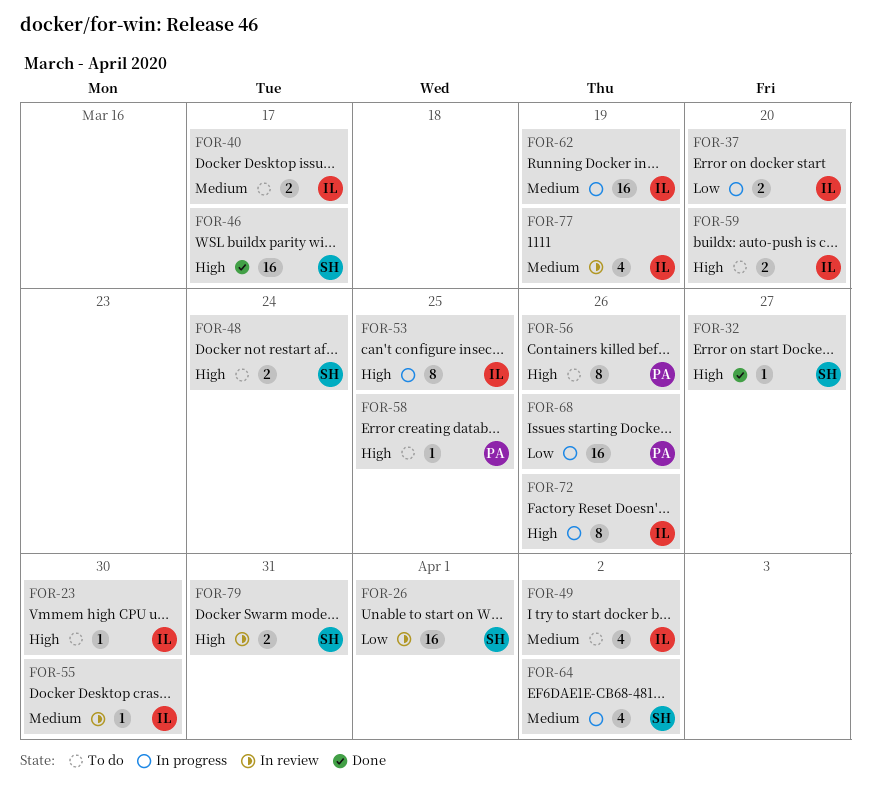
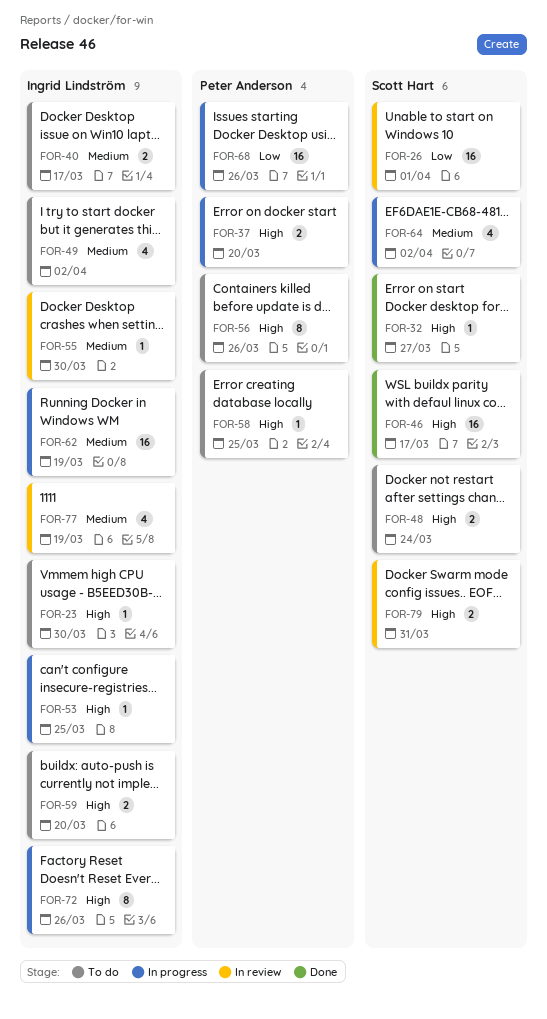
FOR-37, owner: Ingrid Lindström -> Peter Anderson
FOR-37, priority: Low -> High
FOR-53, estimate: 8 -> 1

